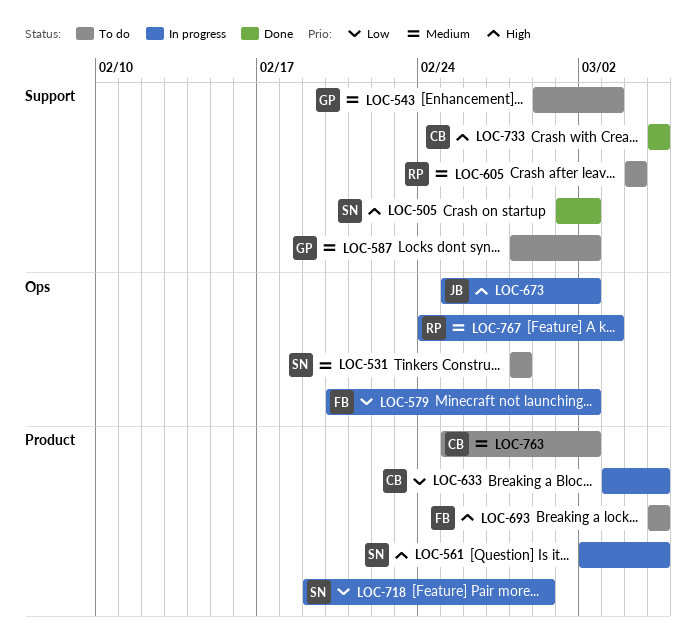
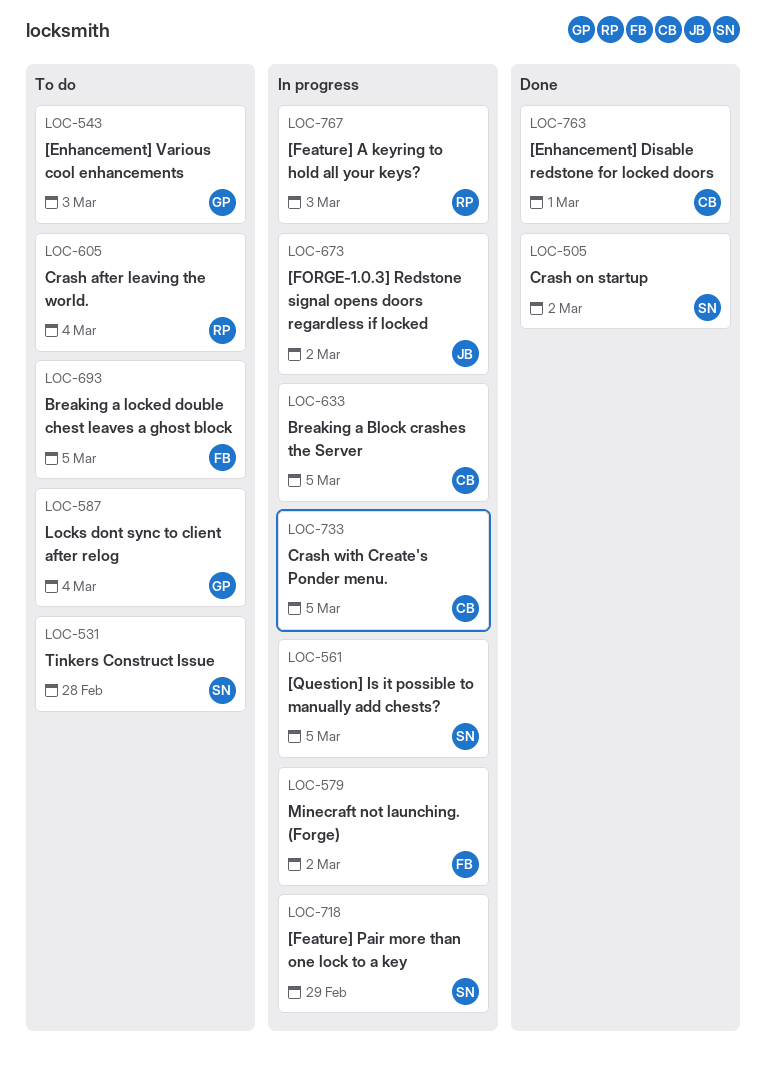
LOC-587, due: Mar 2 -> Mar 4
LOC-733, status: Done -> In progress
LOC-763, status: To do -> Done
LOC-763, due: Mar 2 -> Mar 1

